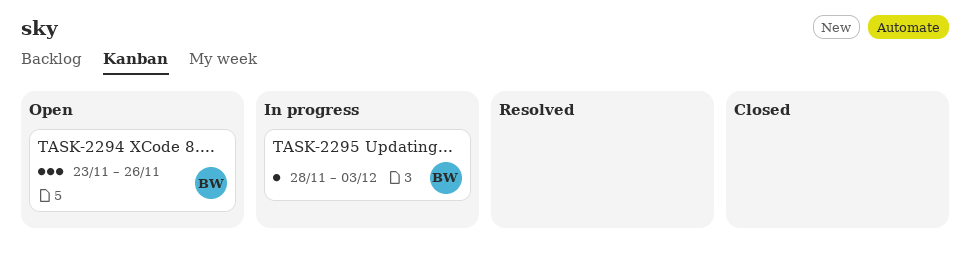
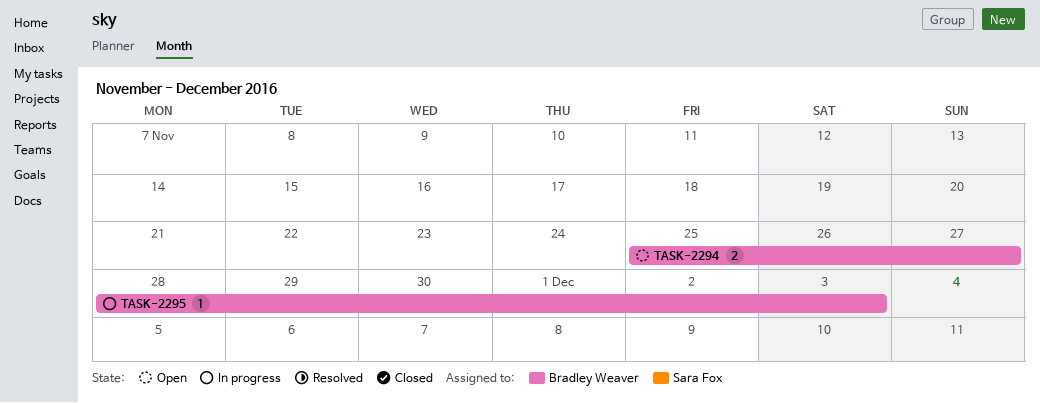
TASK-2294, estimate: 3 -> 2
TASK-2294, start: Nov 23 -> Nov 25
TASK-2294, due: Nov 26 -> Nov 27

